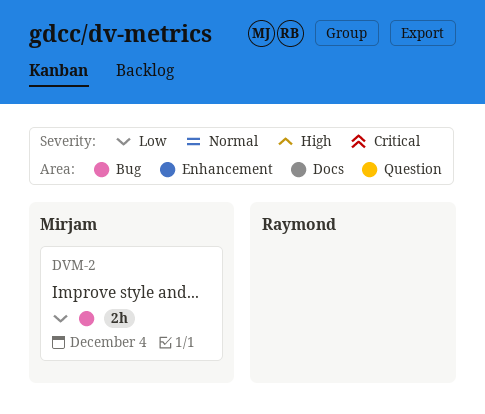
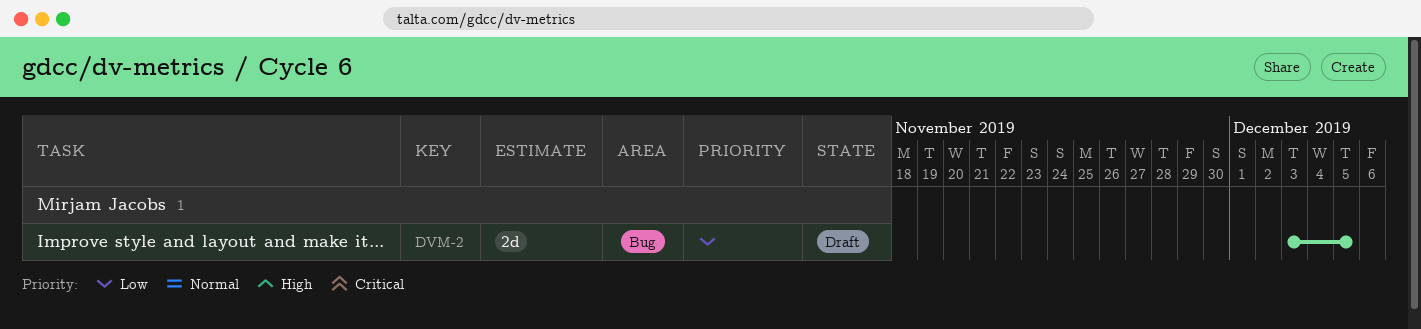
DVM-2, estimate: 2h -> 2d
DVM-2, due: Dec 4 -> Dec 5

